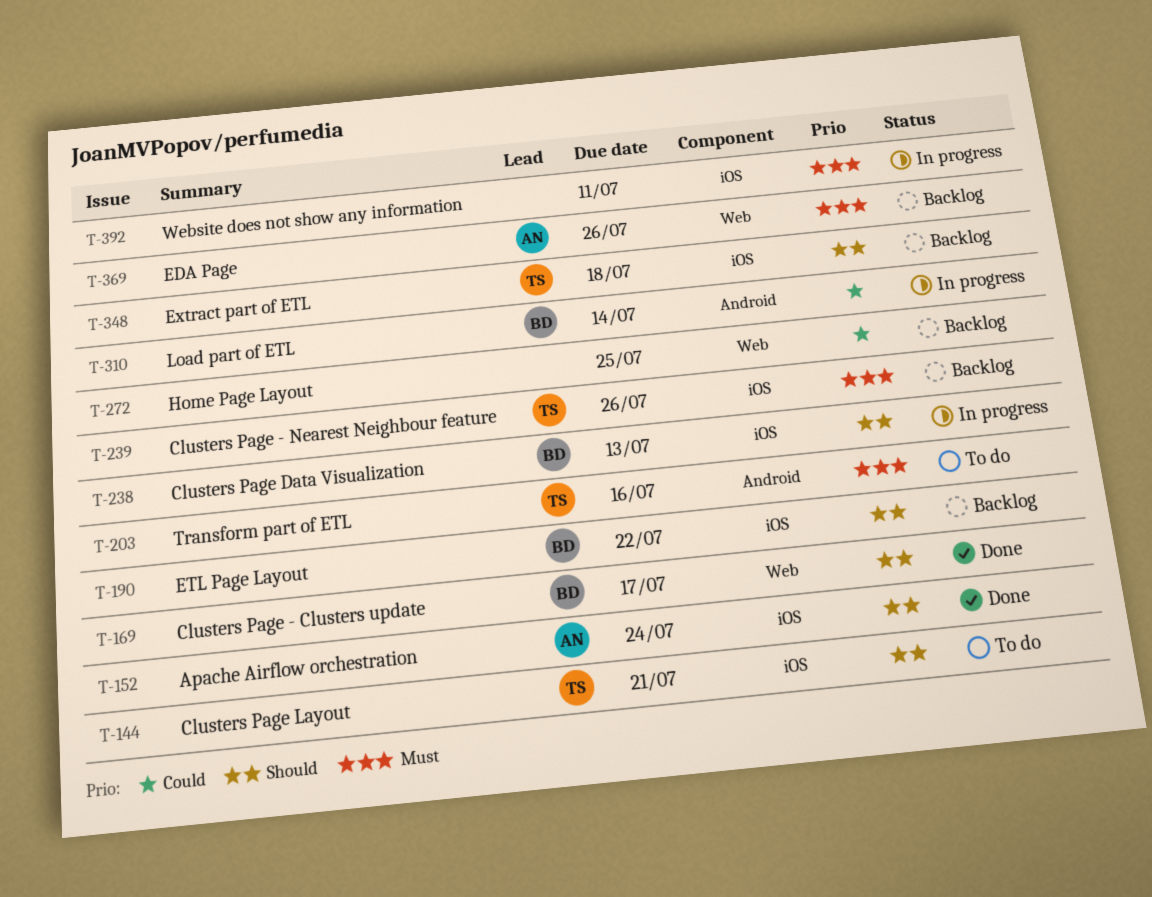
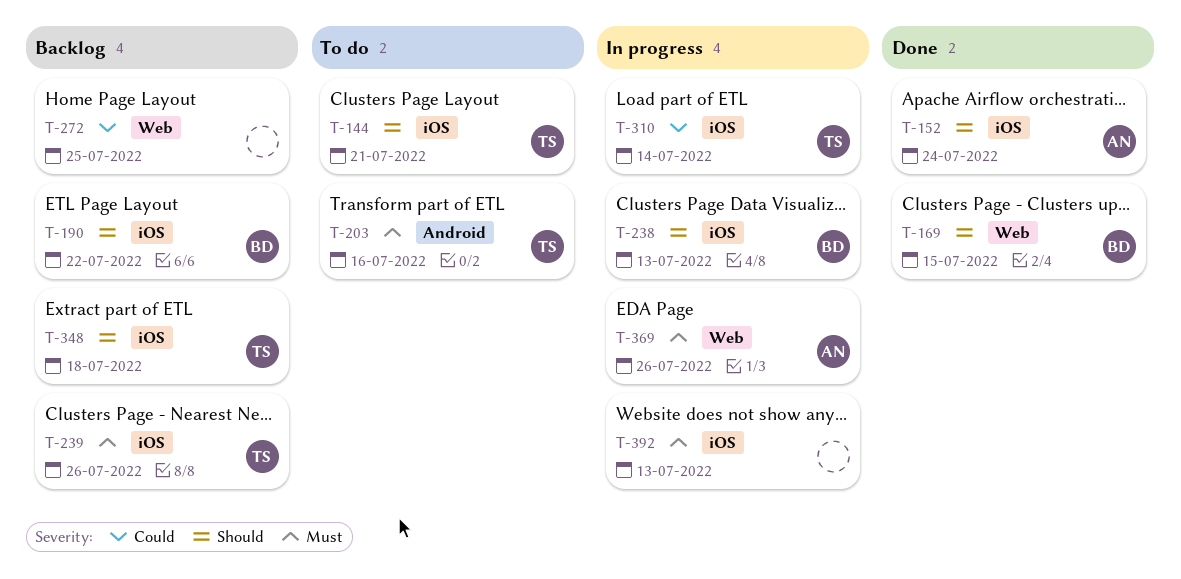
T-169, due: Jul 17 -> Jul 15
T-310, owner: BD -> TS
T-310, label: Android -> iOS
T-369, status: Backlog -> In progress
T-392, due: Jul 11 -> Jul 13

